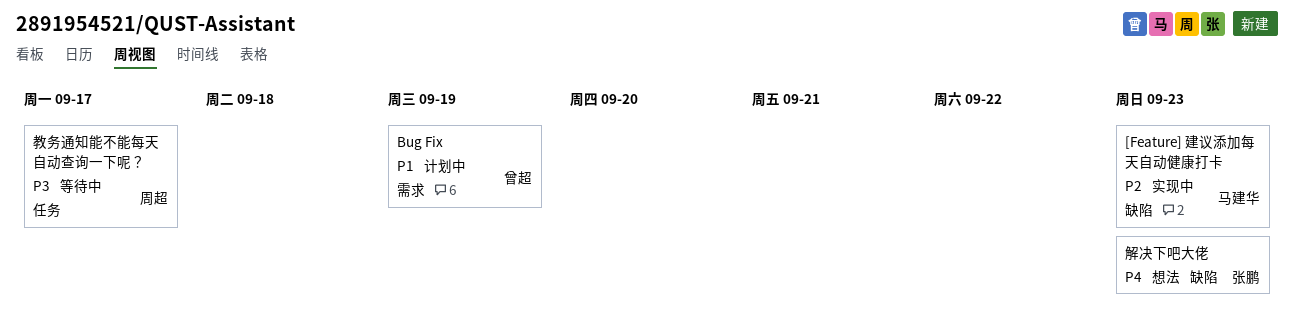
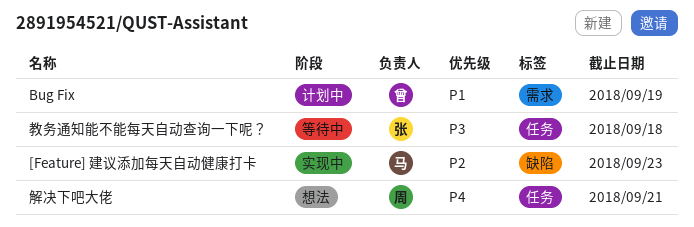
教务通知能不能每天自动查询一下呢？, owner: 周超 -> 张鹏
教务通知能不能每天自动查询一下呢？, due: Sep 17 -> Sep 18
解决下吧大佬, owner: 张鹏 -> 周超
解决下吧大佬, label: 缺陷 -> 任务
解决下吧大佬, due: Sep 23 -> Sep 21

